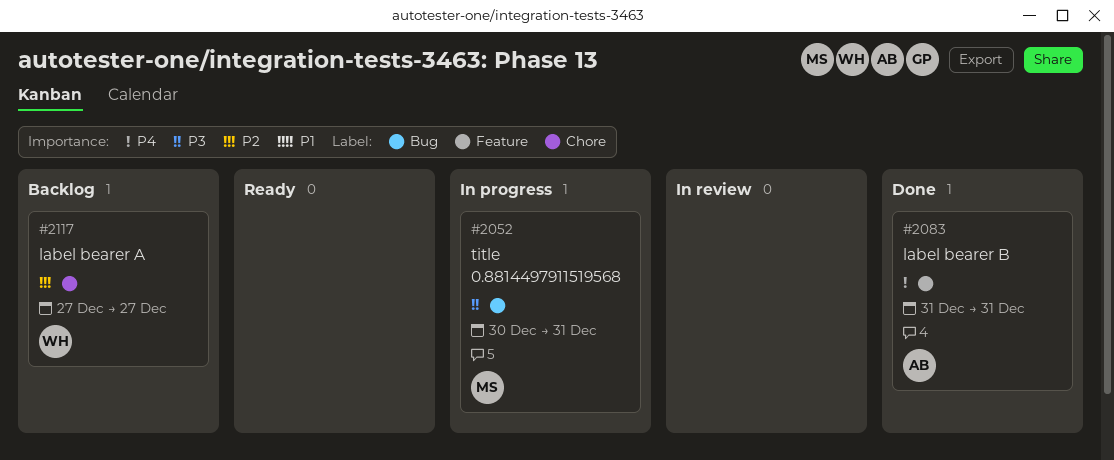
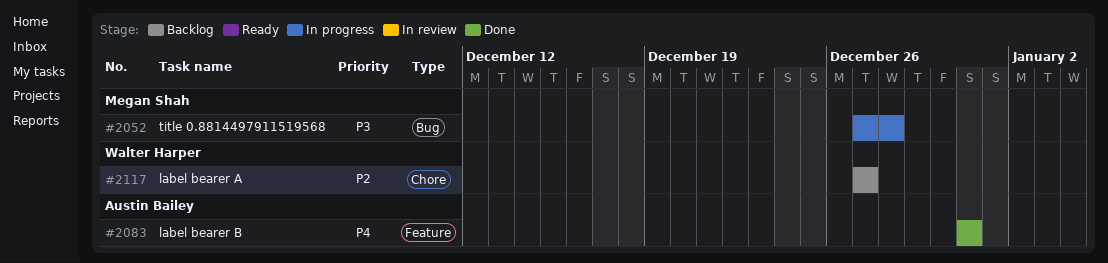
#2052, start: Dec 30 -> Dec 27
#2052, due: Dec 31 -> Dec 28

